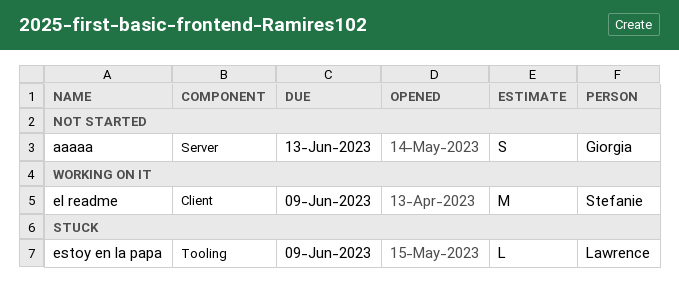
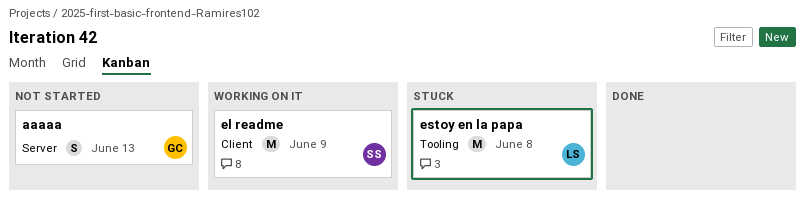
estoy en la papa, estimate: L -> M
estoy en la papa, due: Jun 9 -> Jun 8

